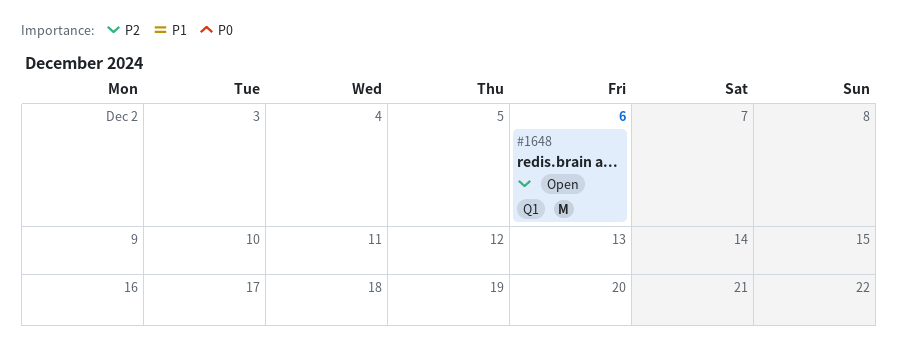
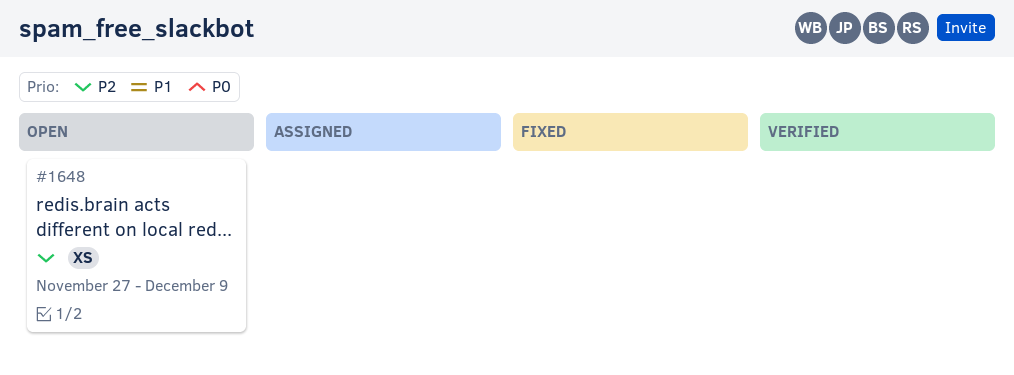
#1648, estimate: M -> XS
#1648, due: Dec 6 -> Dec 9

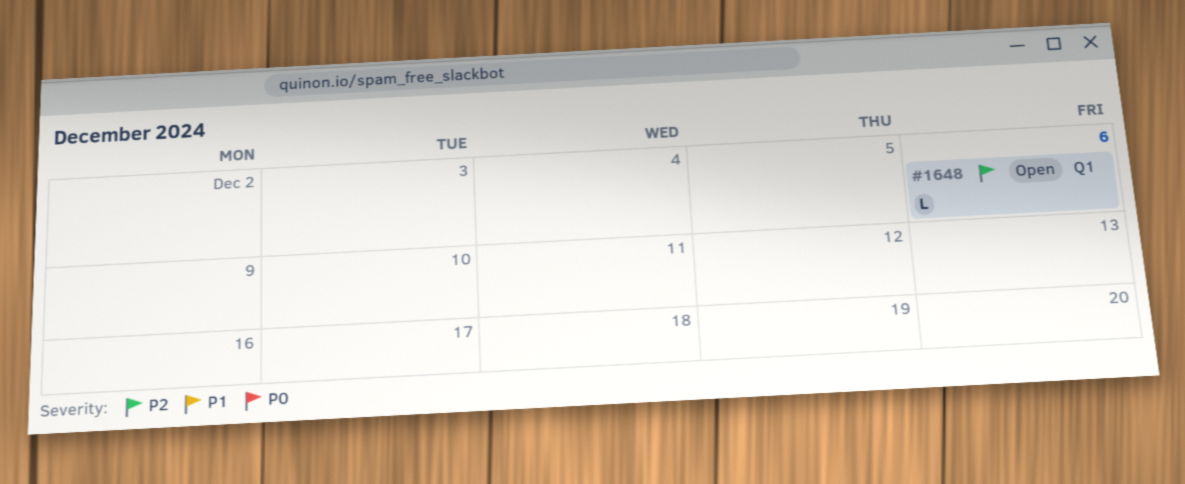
#1648, estimate: XS -> L
#1648, due: Dec 9 -> Dec 6

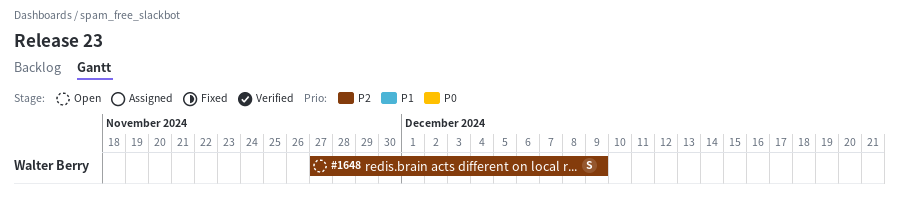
#1648, estimate: L -> S
#1648, due: Dec 6 -> Dec 9

